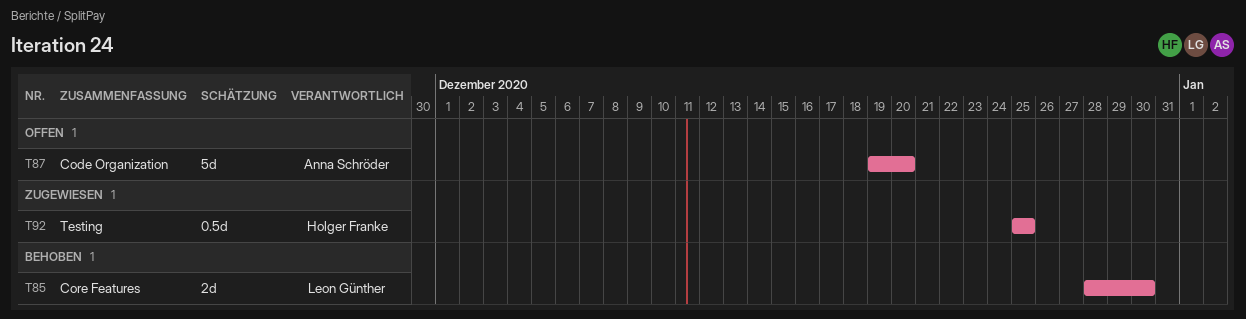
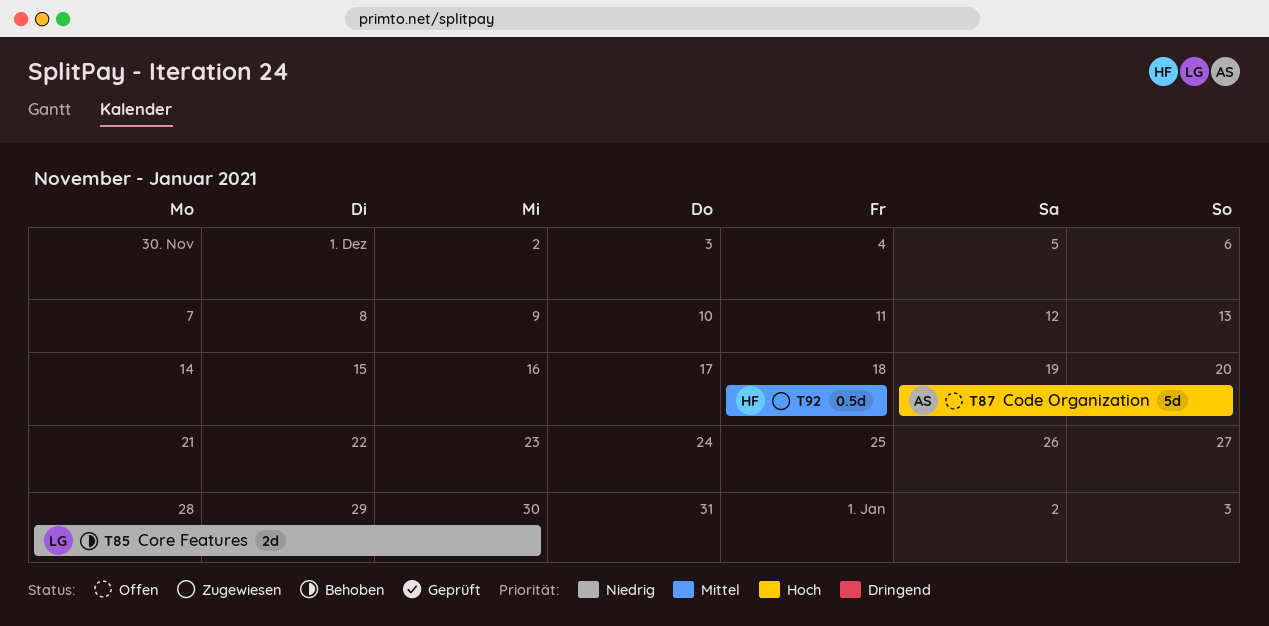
T92, start: Dec 25 -> Dec 18
T92, due: Dec 25 -> Dec 18

